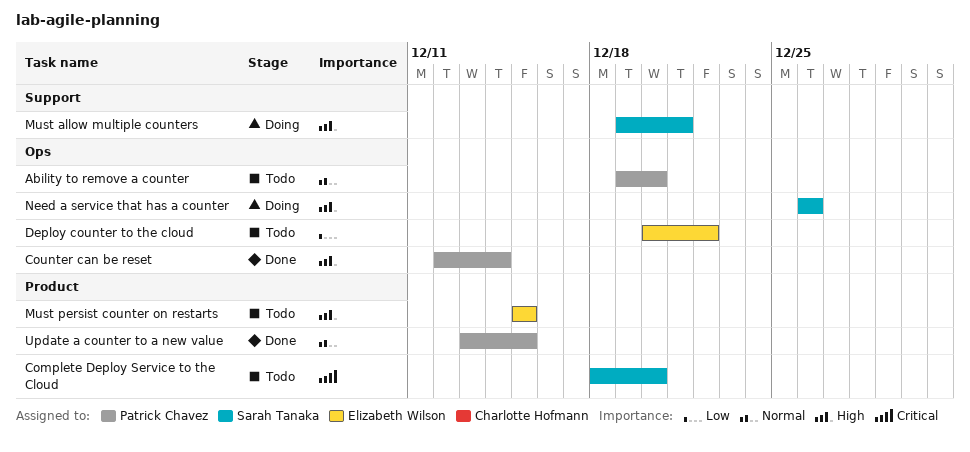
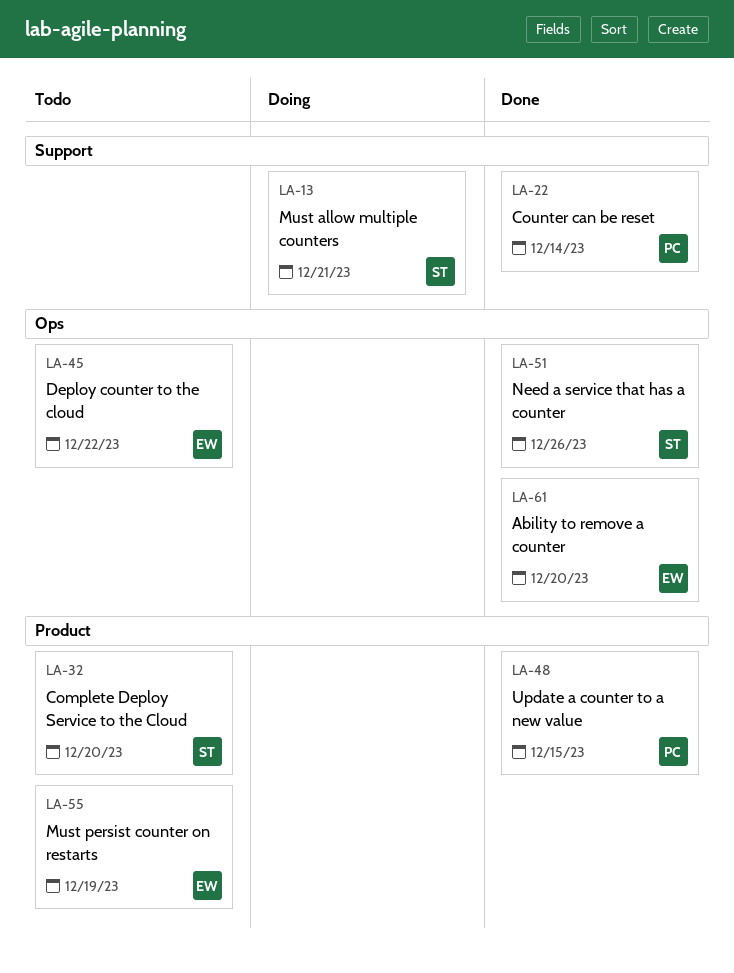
Ability to remove a counter, status: Todo -> Done
Ability to remove a counter, owner: Patrick Chavez -> Elizabeth Wilson
Counter can be reset, label: Ops -> Support
Must persist counter on restarts, due: Dec 15 -> Dec 19
Need a service that has a counter, status: Doing -> Done

